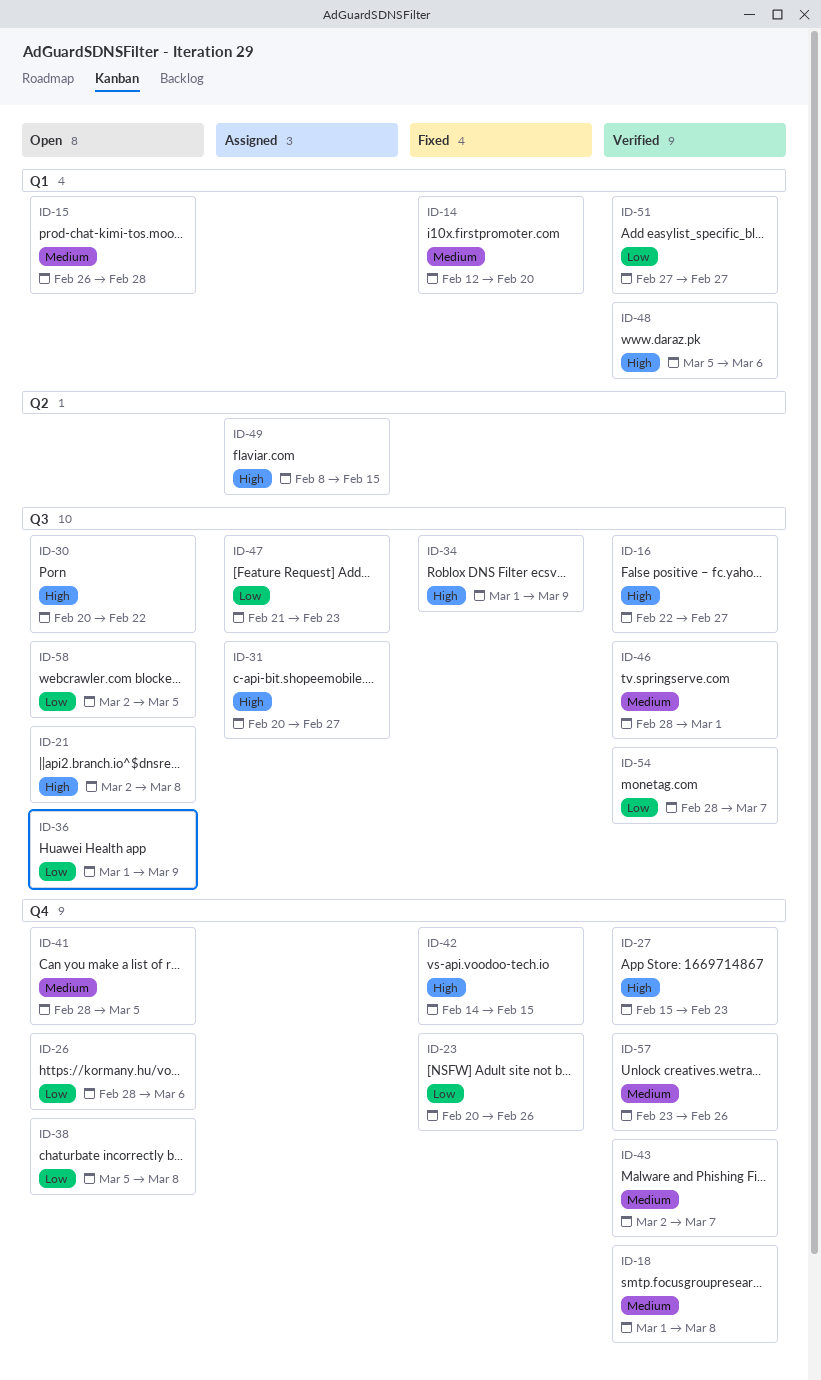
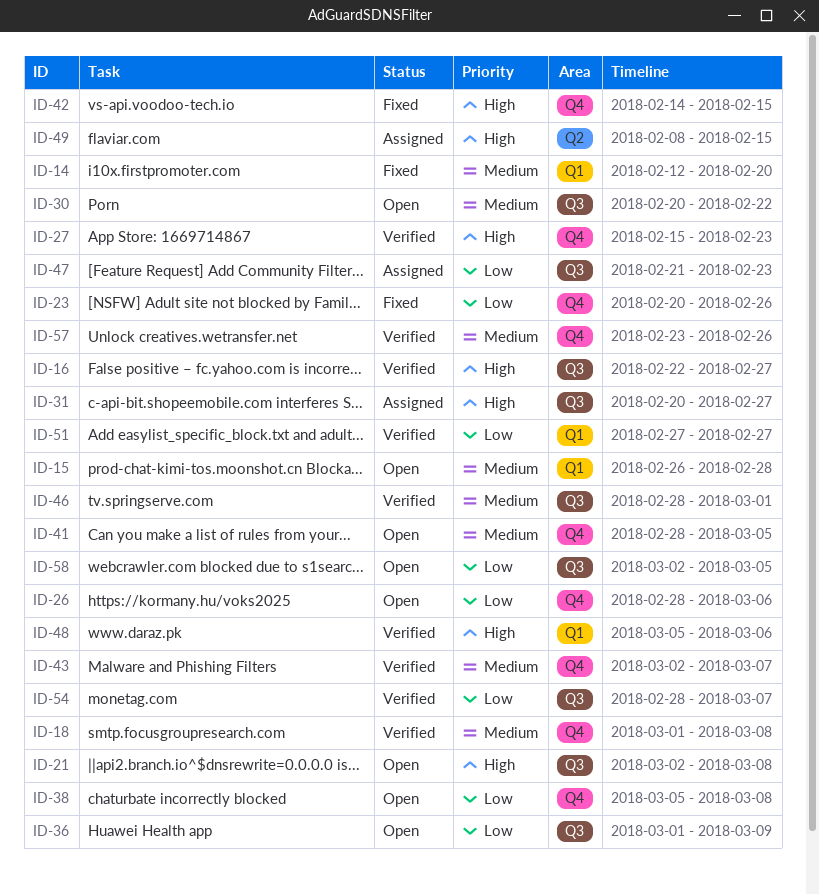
ID-30, priority: High -> Medium
ID-34: present -> none

